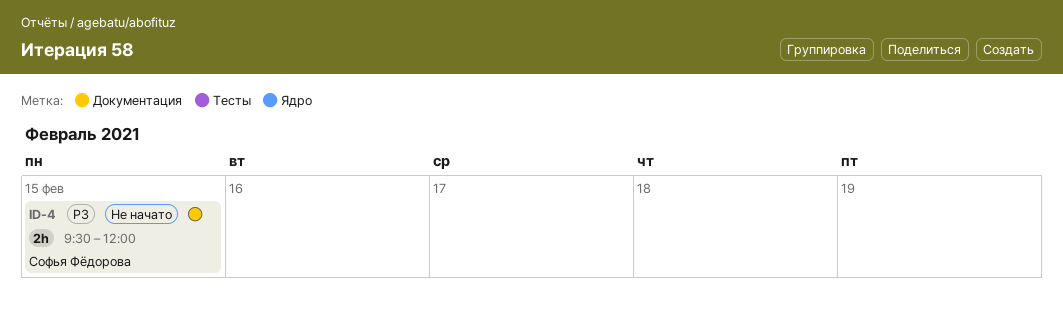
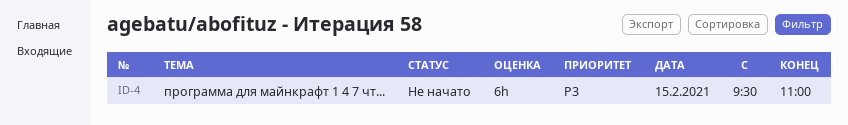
ID-4, estimate: 2h -> 6h
ID-4, ends: 12:00 -> 11:00

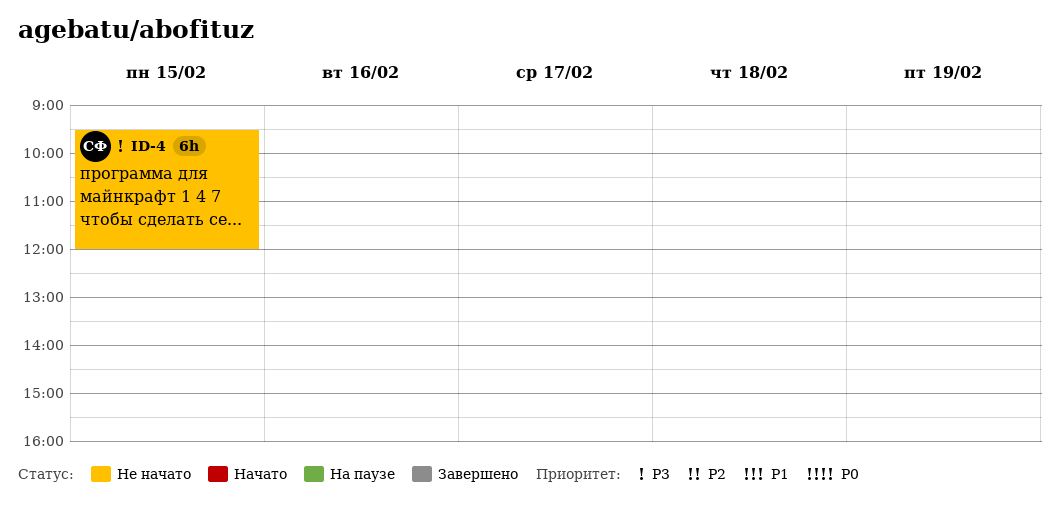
ID-4, ends: 11:00 -> 12:00

